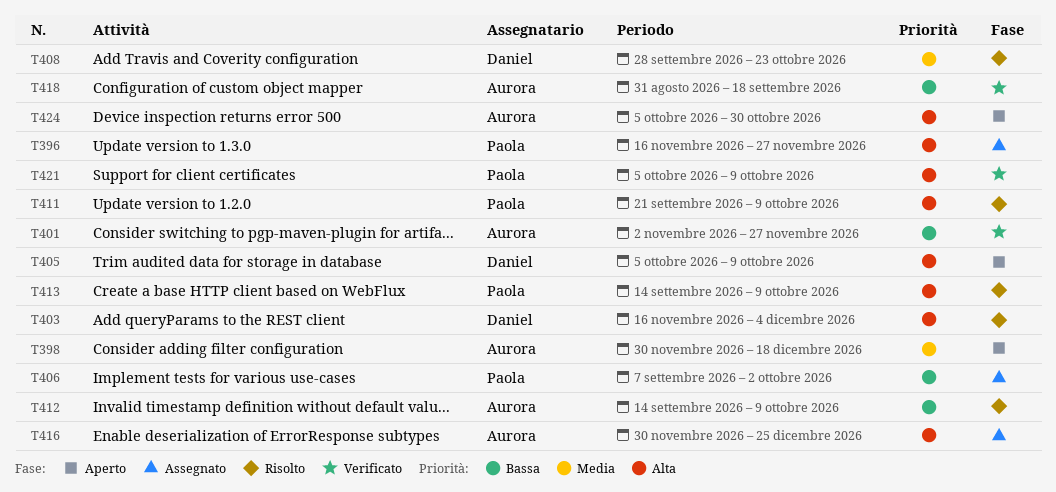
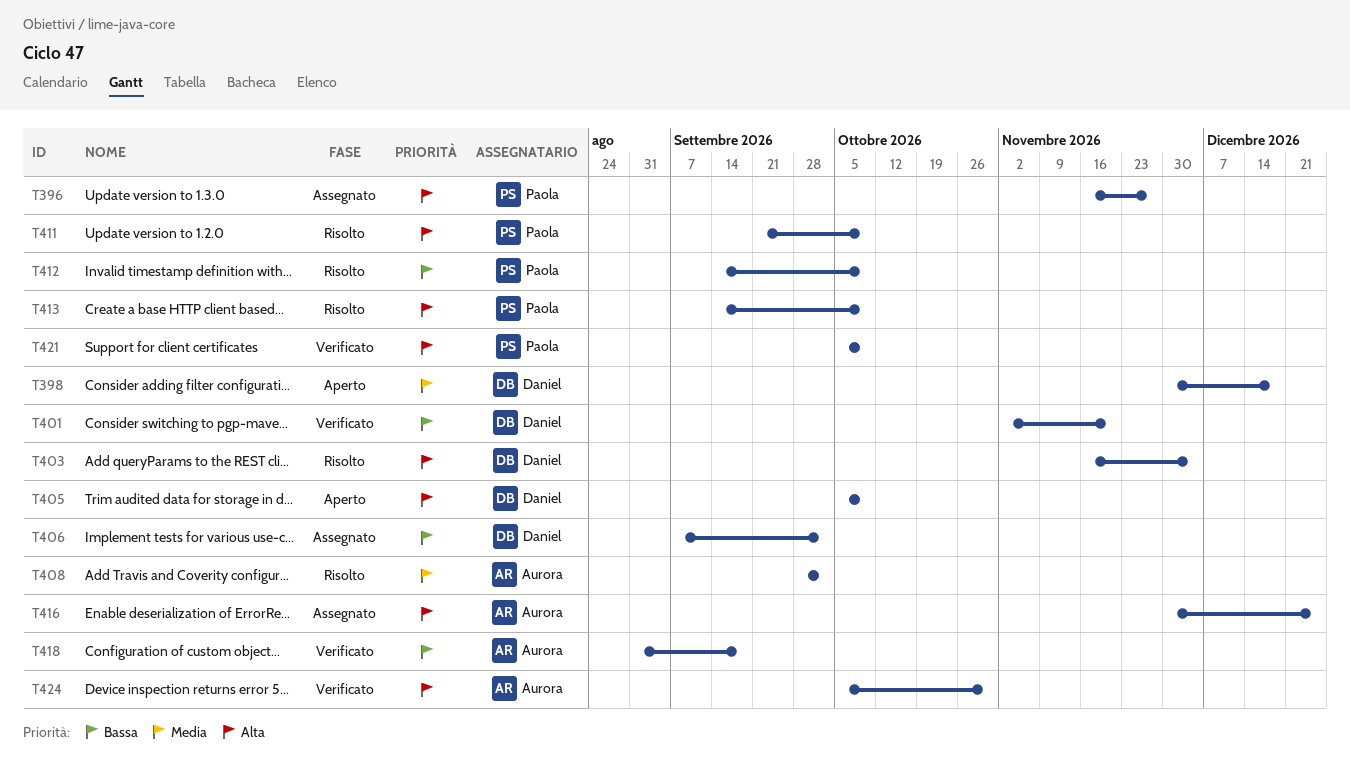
T398, owner: Aurora -> Daniel
T401, owner: Aurora -> Daniel
T401, due: Nov 27 -> Nov 20
T406, owner: Paola -> Daniel
T408, owner: Daniel -> Aurora
T408, due: Oct 23 -> Oct 2
T412, owner: Aurora -> Paola
T424, status: Aperto -> Verificato

